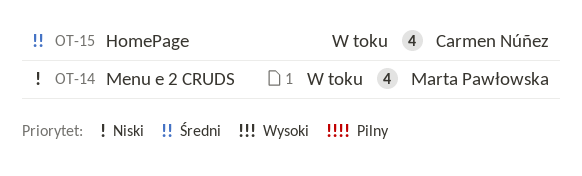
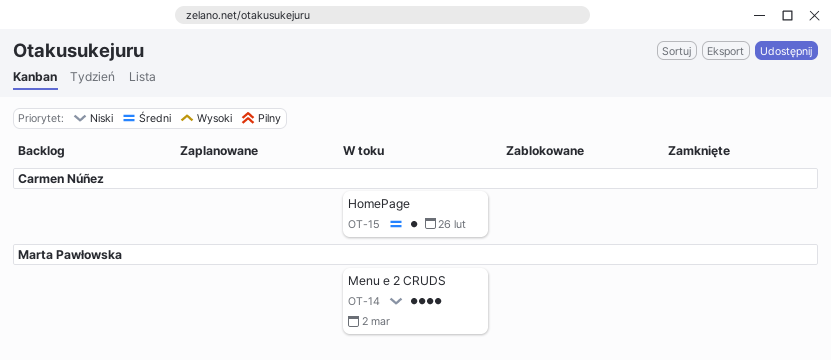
OT-15, estimate: 4 -> 1

